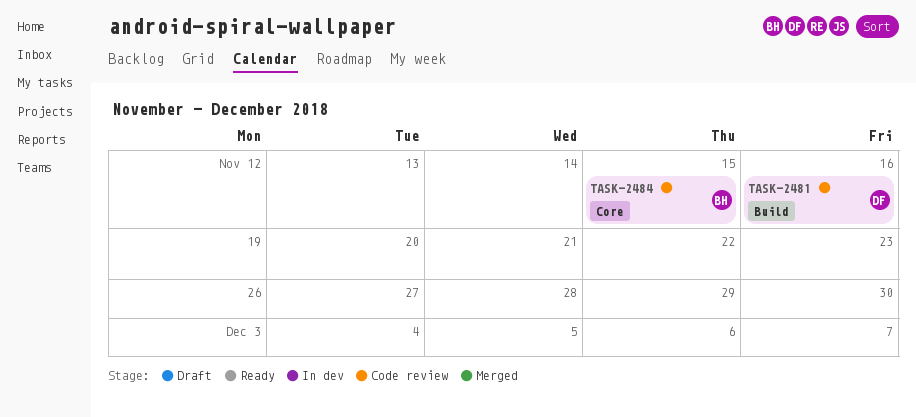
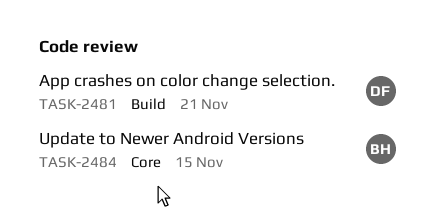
TASK-2481, due: Nov 16 -> Nov 21

